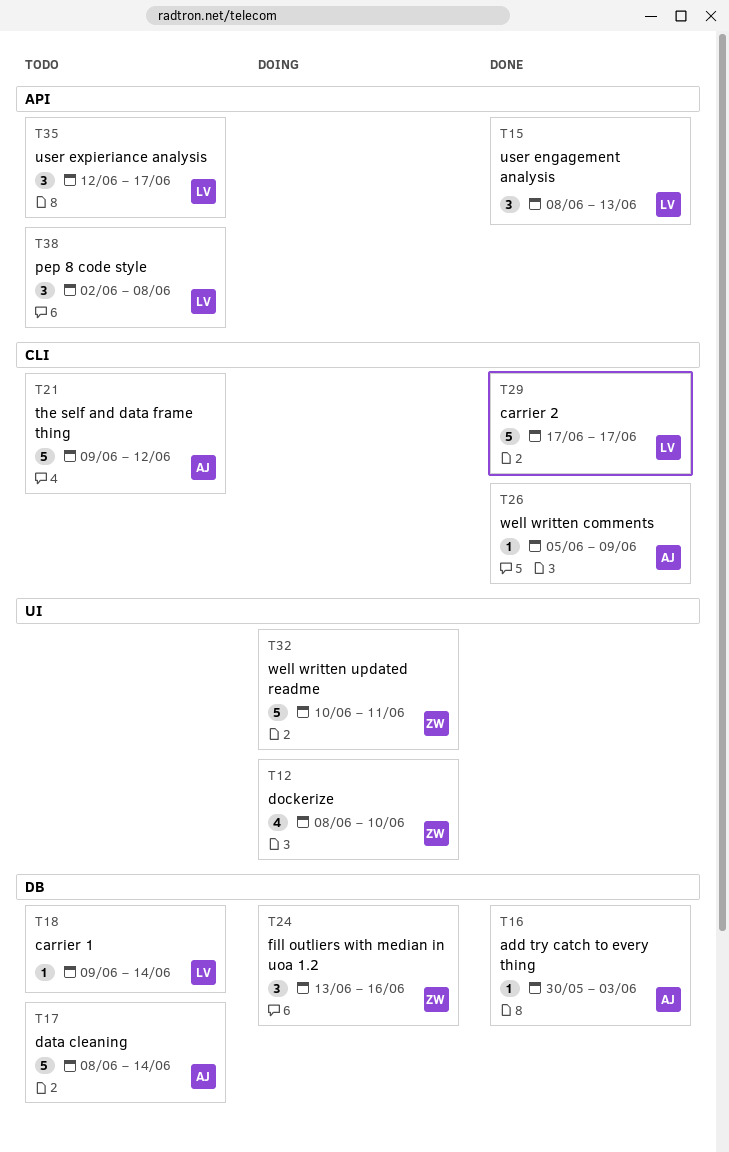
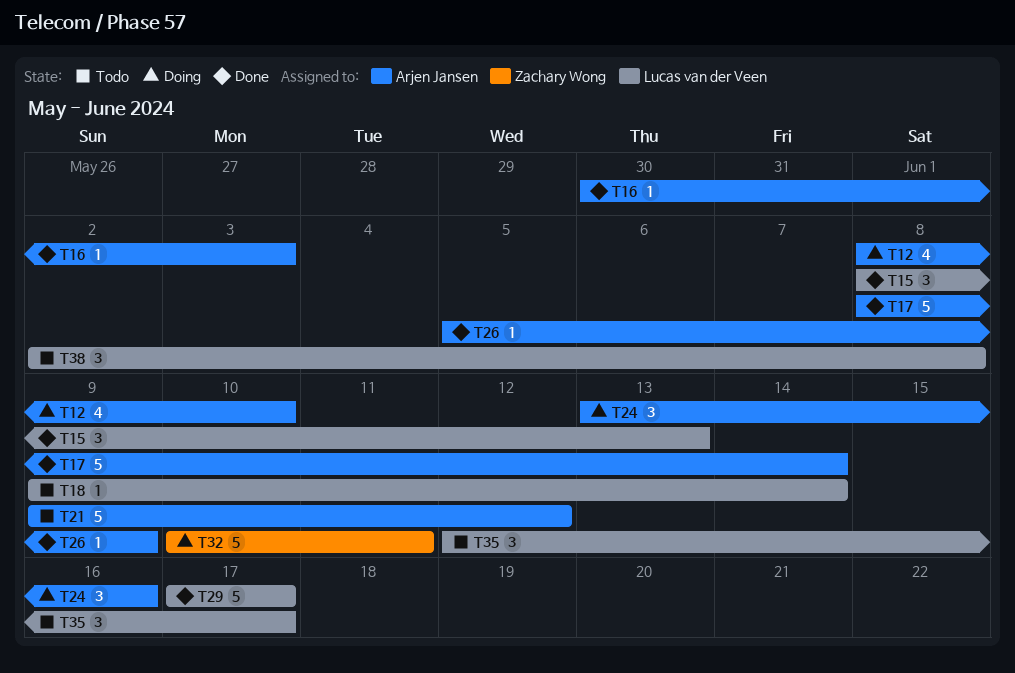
T12, owner: Zachary Wong -> Arjen Jansen
T17, status: Todo -> Done
T24, owner: Zachary Wong -> Arjen Jansen

